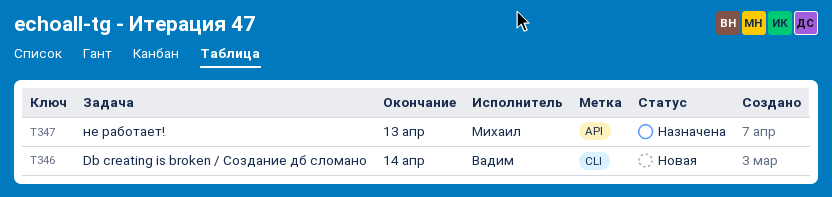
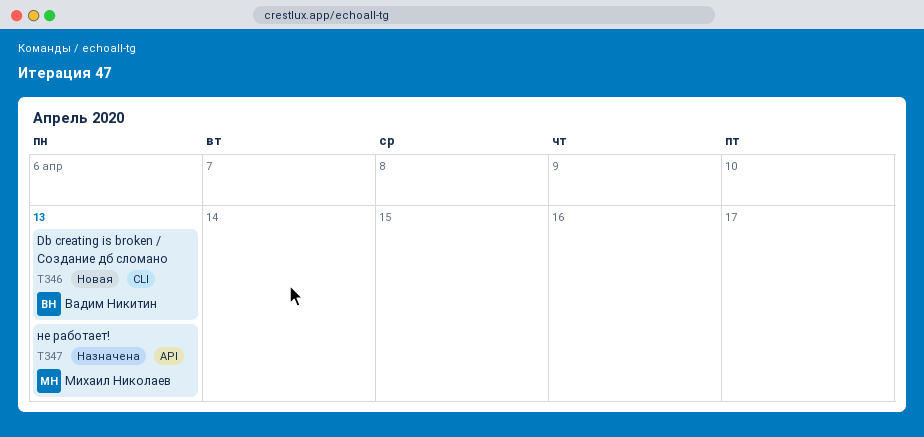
T346, due: Apr 14 -> Apr 13

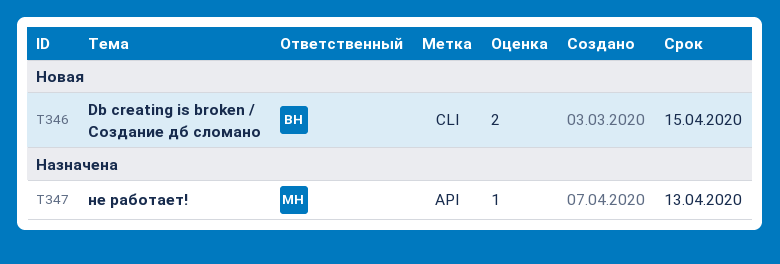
T346, due: Apr 13 -> Apr 15

